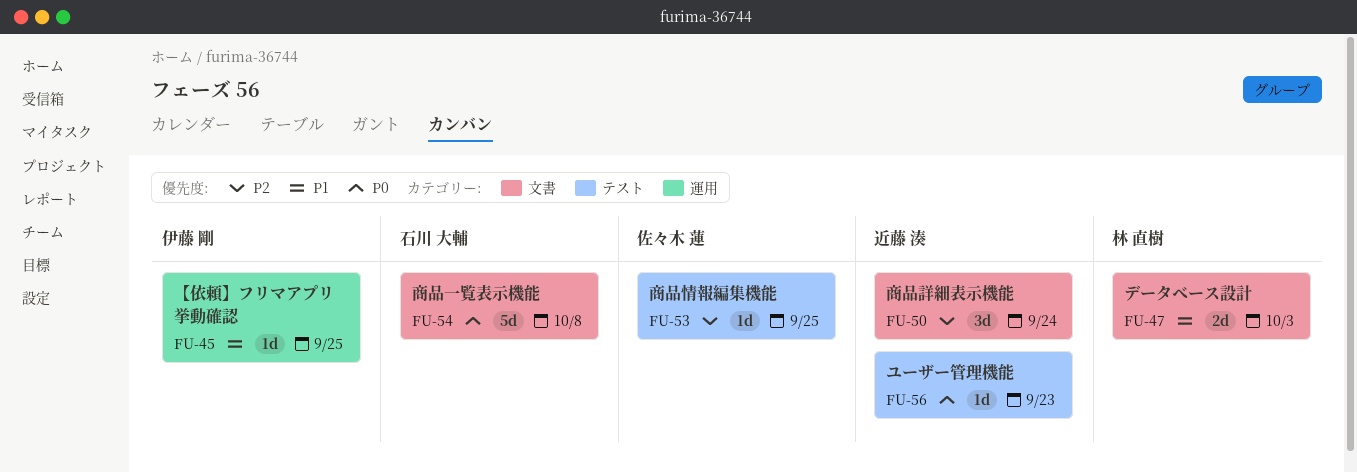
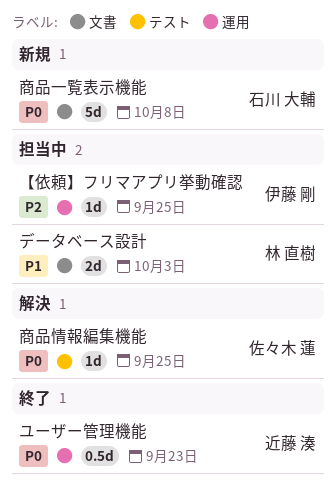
【依頼】フリマアプリ挙動確認, priority: P1 -> P2
ユーザー管理機能, label: テスト -> 運用
ユーザー管理機能, estimate: 1d -> 0.5d
商品情報編集機能, priority: P2 -> P0
商品詳細表示機能: present -> none

